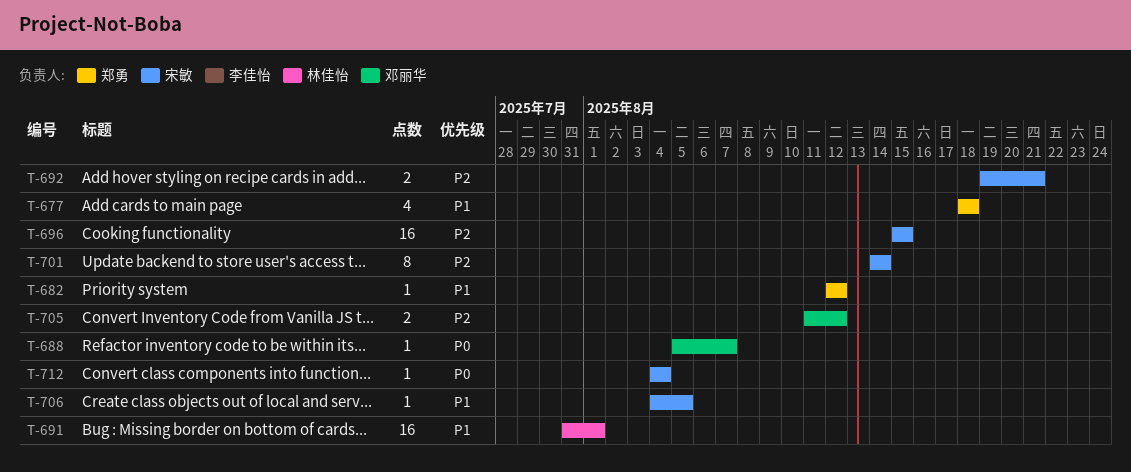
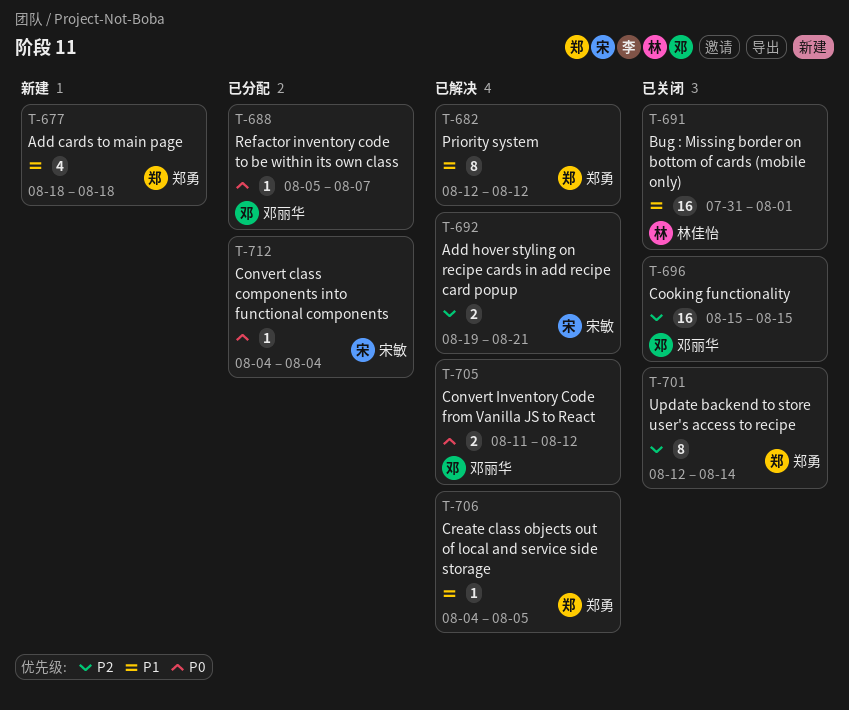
T-682, estimate: 1 -> 8
T-696, owner: 宋敏 -> 邓丽华
T-701, owner: 宋敏 -> 郑勇
T-701, start: Aug 14 -> Aug 12
T-705, priority: P2 -> P0
T-706, owner: 宋敏 -> 郑勇

